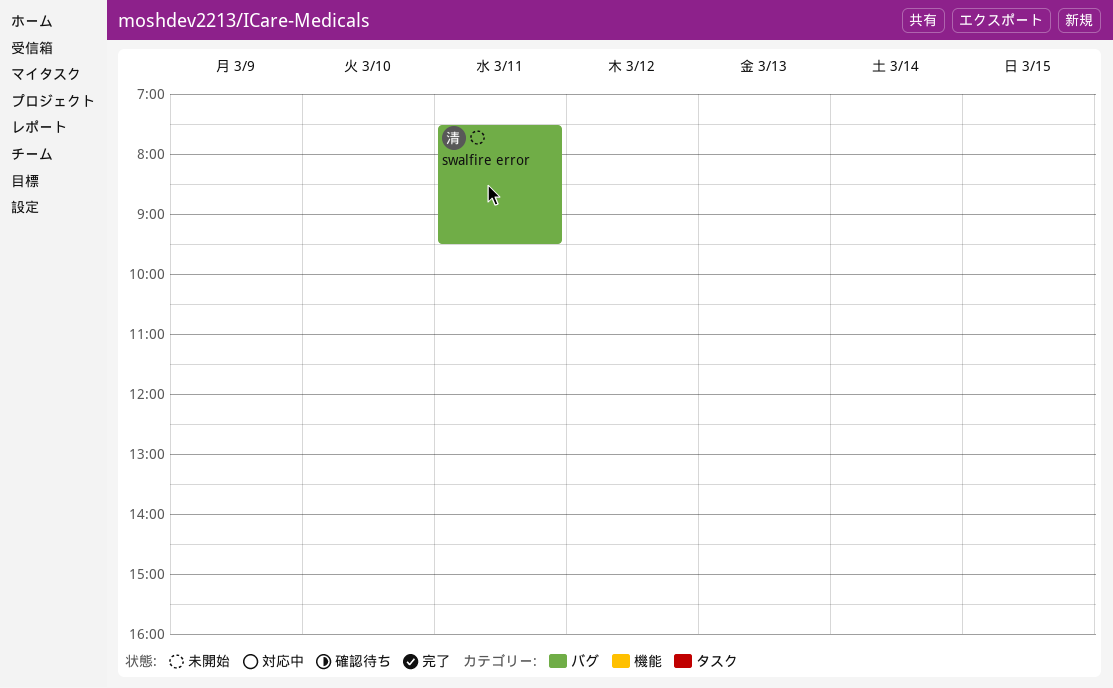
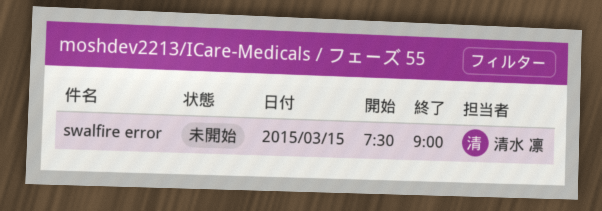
swalfire error, day: Mar 11 -> Mar 15
swalfire error, ends: 09:30 -> 09:00

